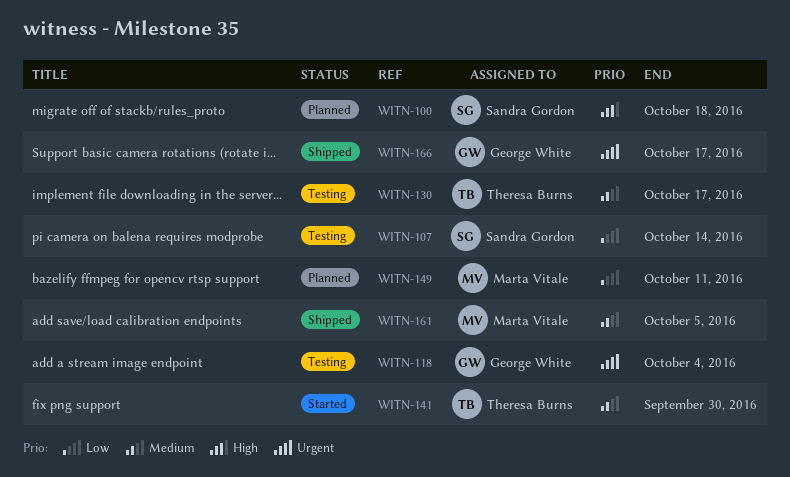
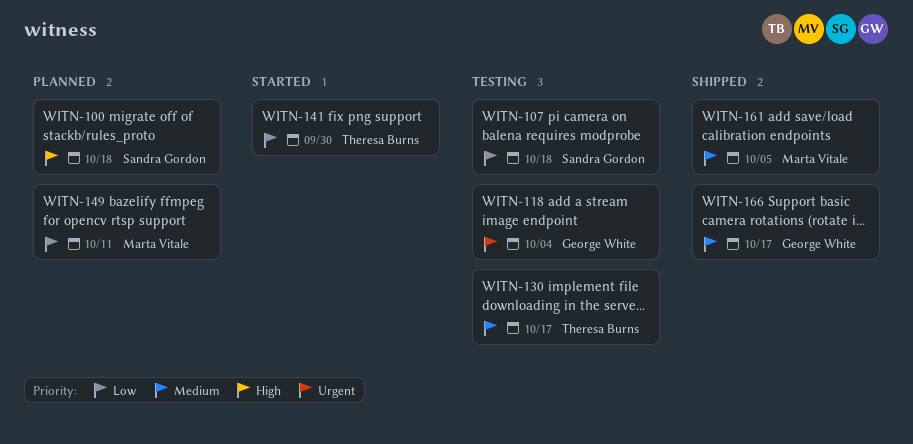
WITN-107, due: Oct 14 -> Oct 18
WITN-141, priority: Medium -> Low
WITN-166, priority: Urgent -> Medium

